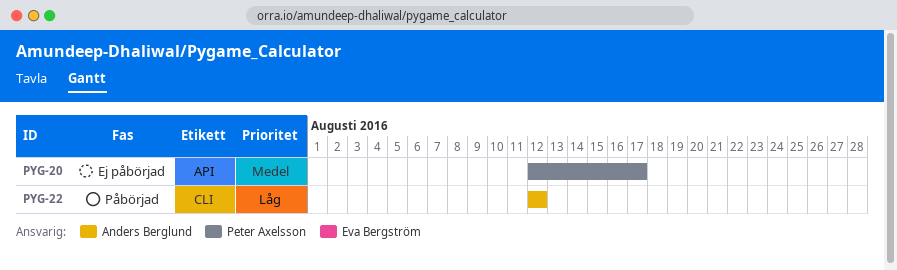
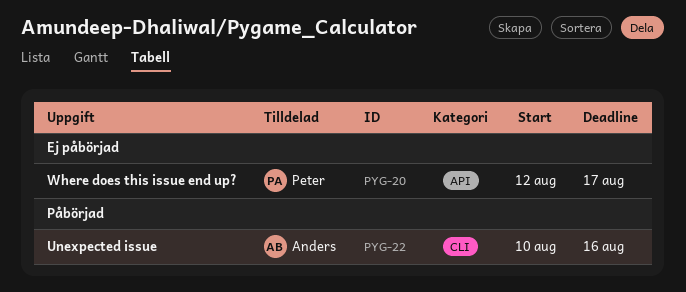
PYG-22, start: Aug 12 -> Aug 10
PYG-22, due: Aug 12 -> Aug 16

